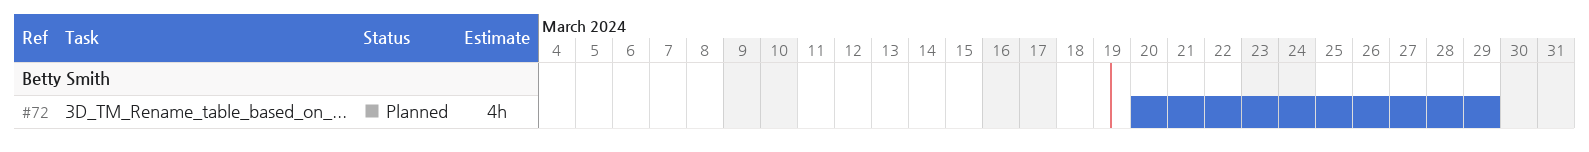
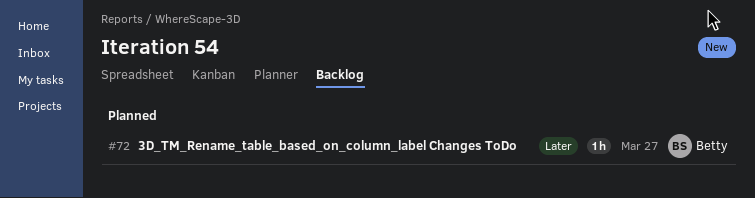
#72, estimate: 4h -> 1h
#72, due: Mar 29 -> Mar 27

